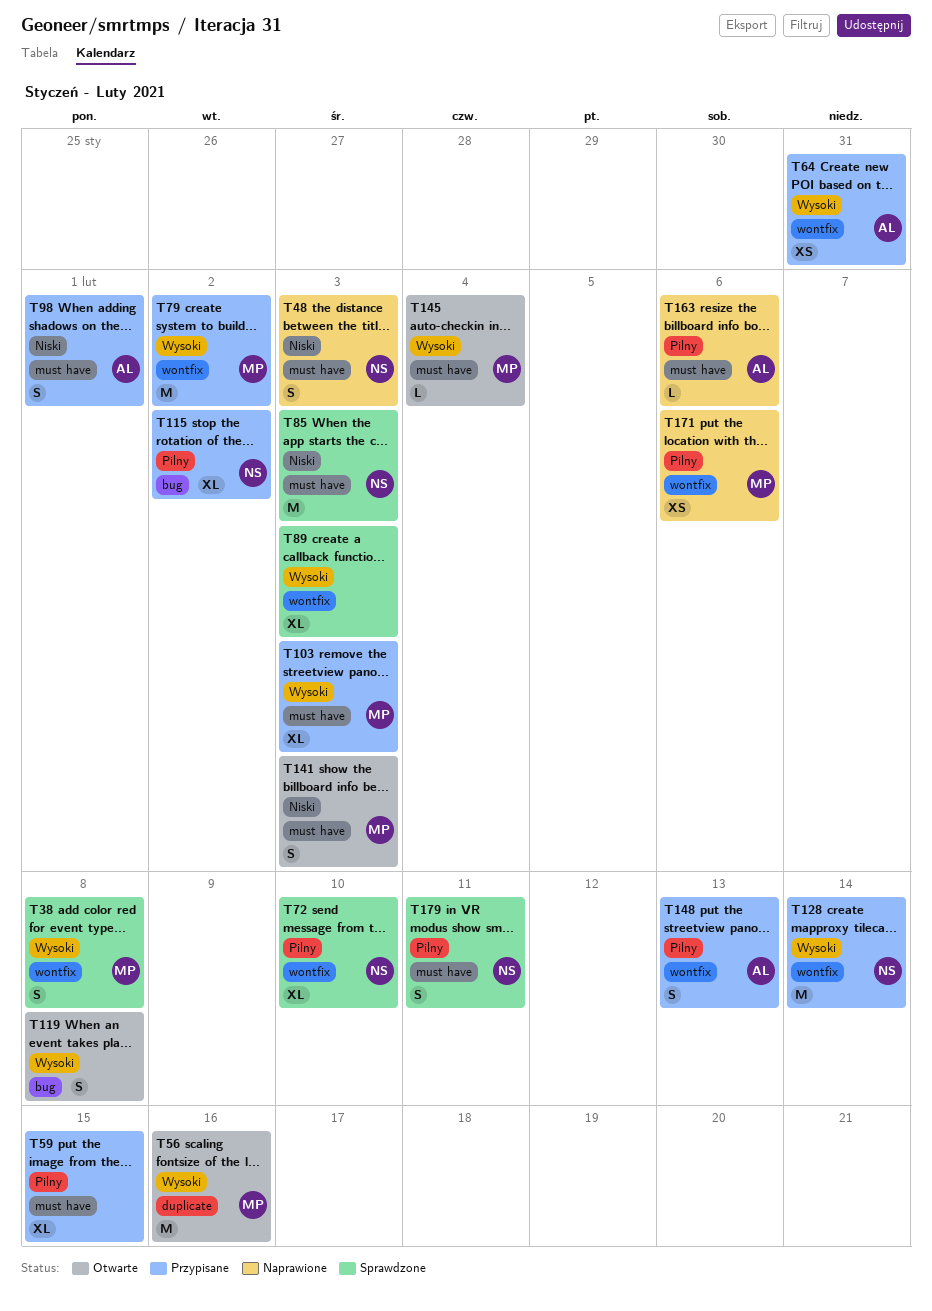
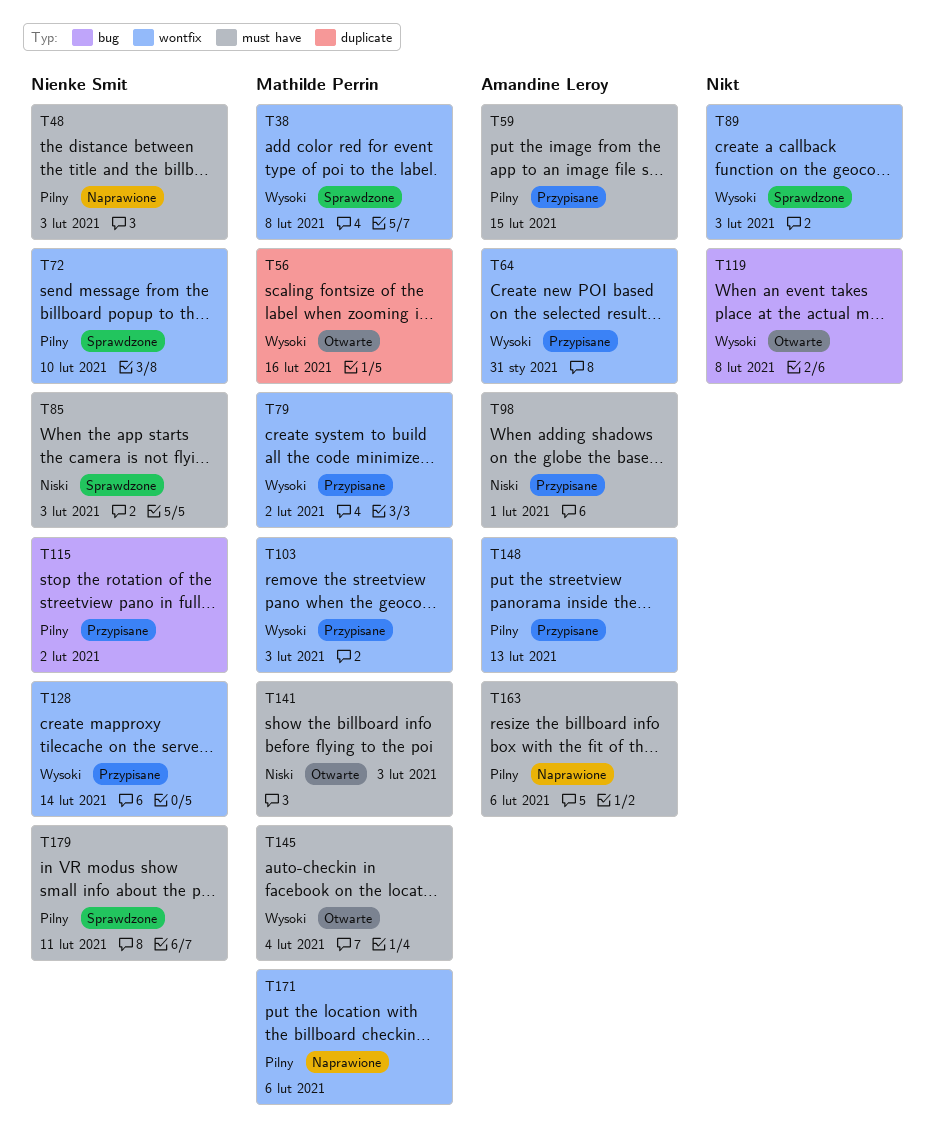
T48, priority: Niski -> Pilny
T59, owner: none -> Amandine Leroy
T103, label: must have -> wontfix

